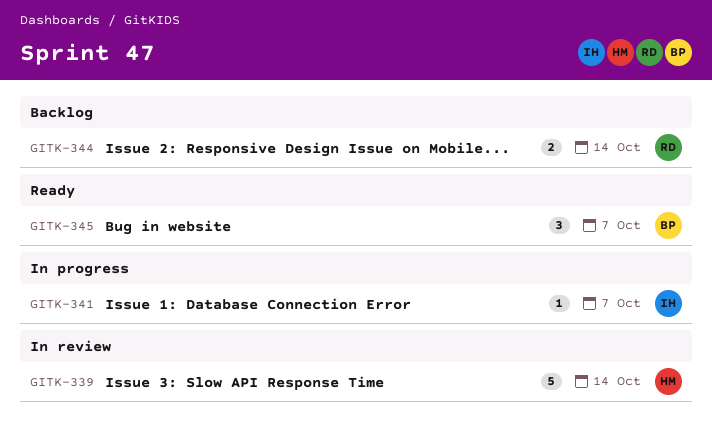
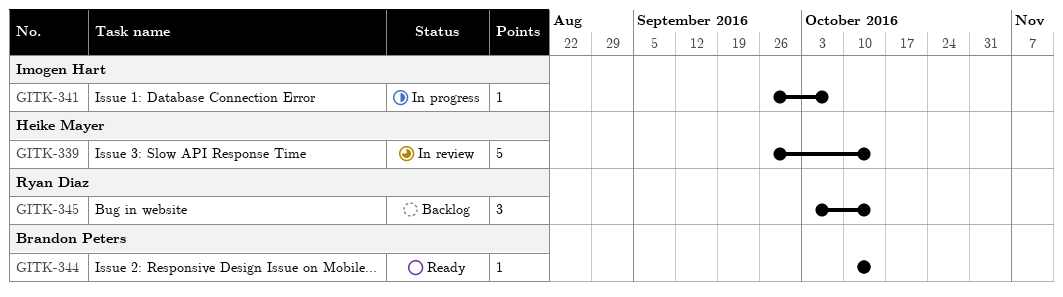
GITK-344, status: Backlog -> Ready
GITK-344, owner: Ryan Diaz -> Brandon Peters
GITK-344, estimate: 2 -> 1
GITK-345, status: Ready -> Backlog
GITK-345, owner: Brandon Peters -> Ryan Diaz
GITK-345, due: Oct 7 -> Oct 14

